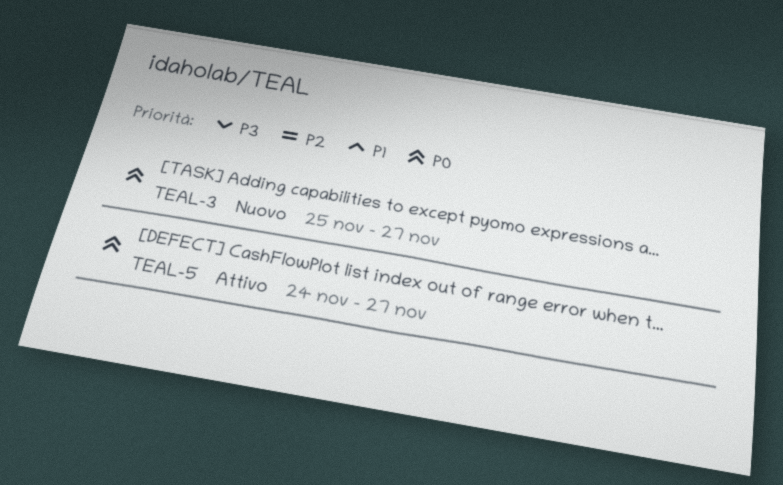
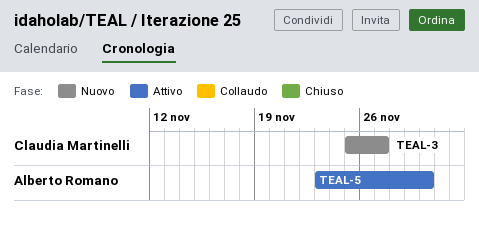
TEAL-5, start: Nov 24 -> Nov 23
TEAL-5, due: Nov 27 -> Nov 30

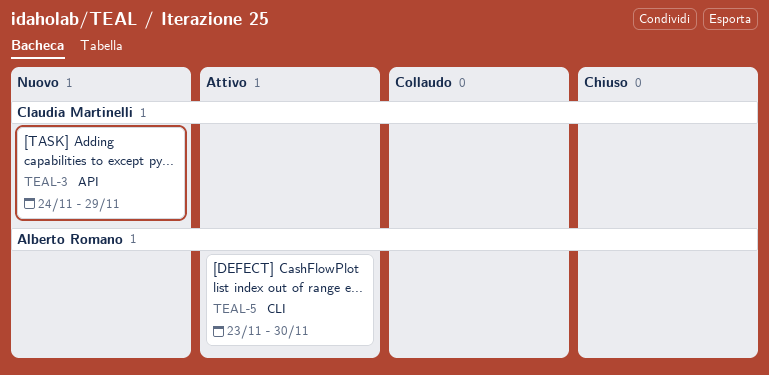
TEAL-3, start: Nov 25 -> Nov 24
TEAL-3, due: Nov 27 -> Nov 29

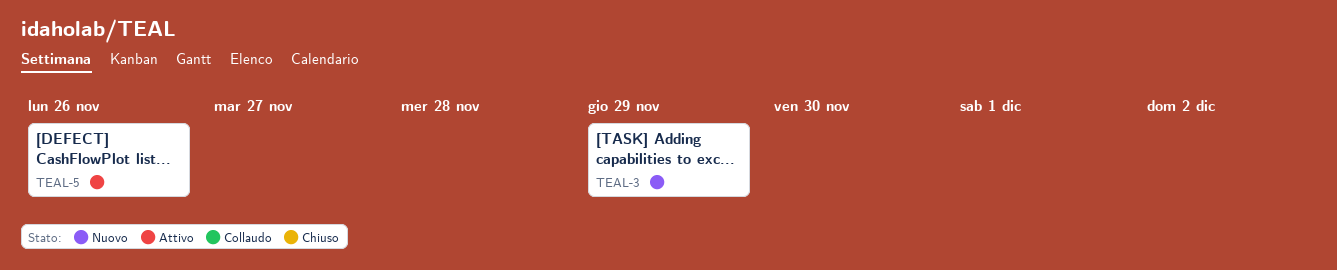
TEAL-5, due: Nov 30 -> Nov 26

